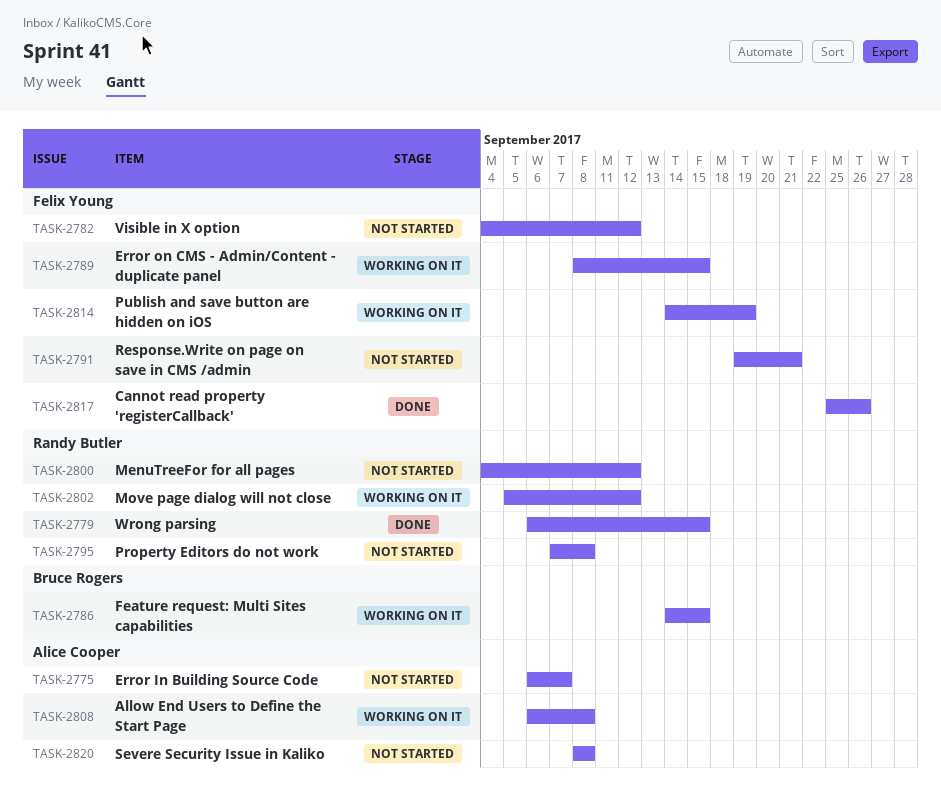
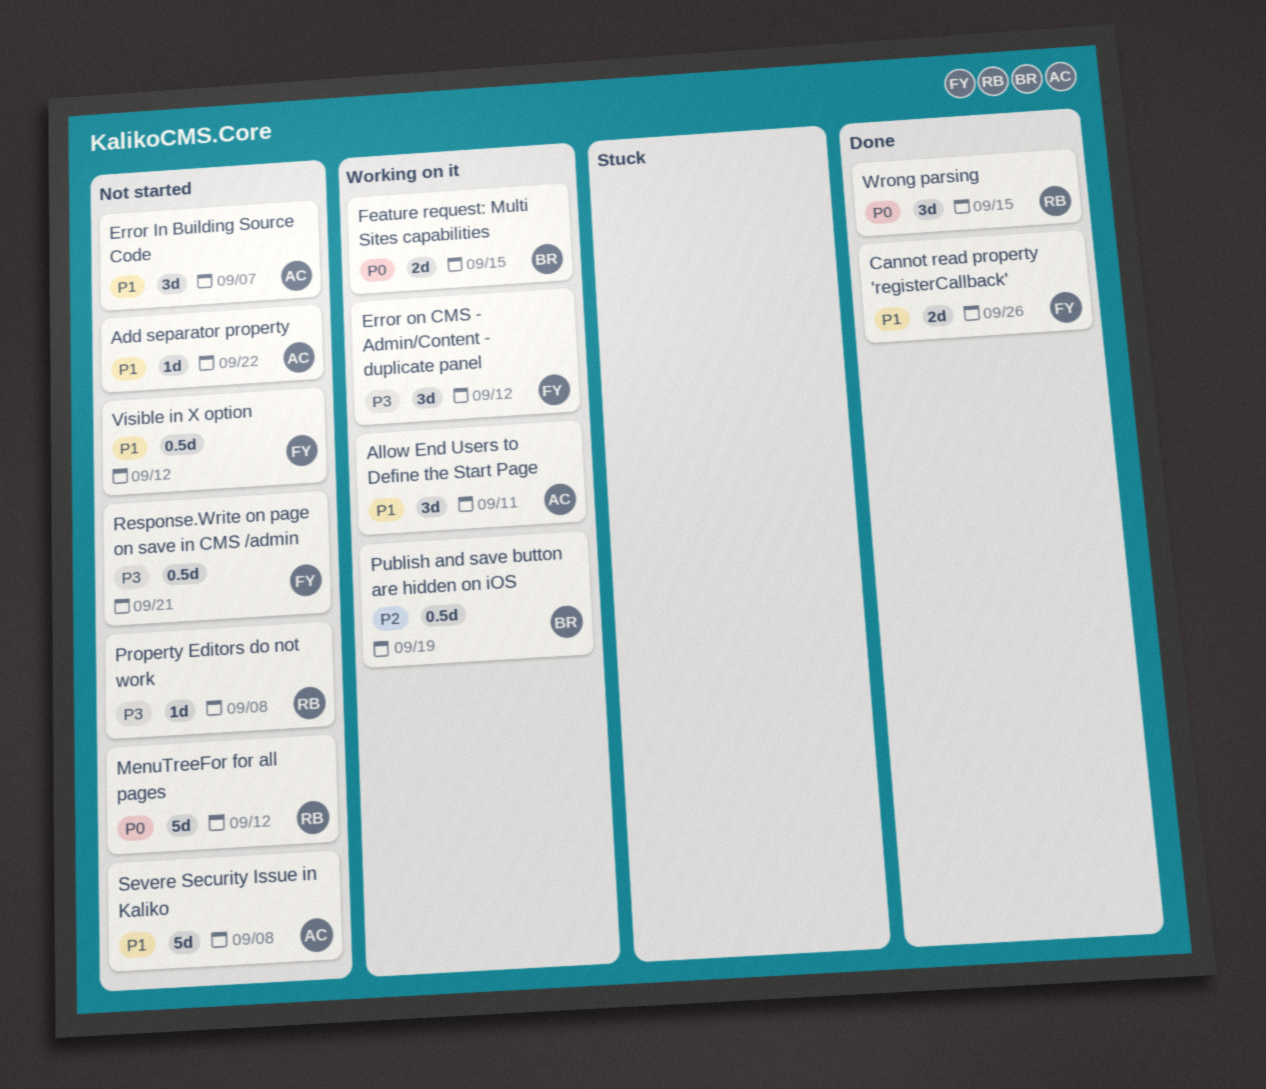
Add separator property: none -> present
Allow End Users to Define the Start Page, due: Sep 8 -> Sep 11
Error on CMS - Admin/Content - duplicate panel, due: Sep 15 -> Sep 12
Move page dialog will not close: present -> none
Publish and save button are hidden on iOS, owner: Felix Young -> Bruce Rogers

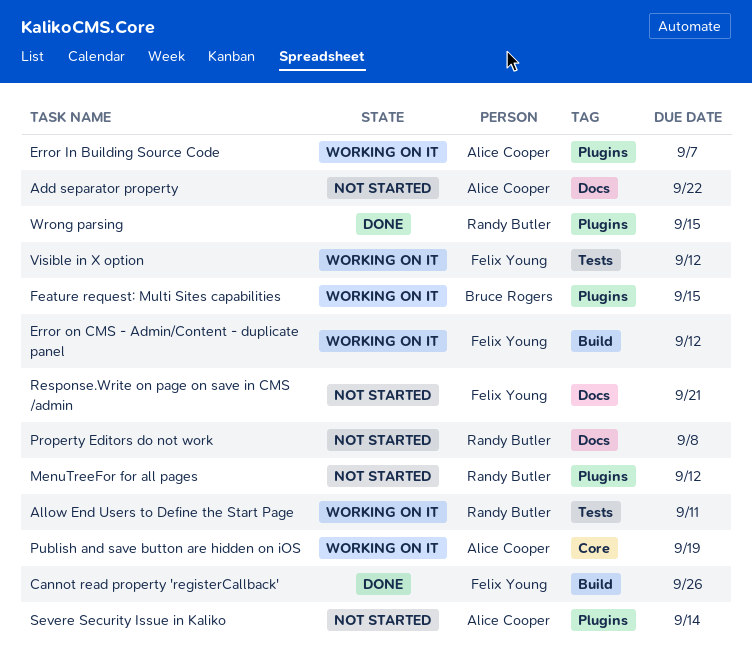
Allow End Users to Define the Start Page, owner: Alice Cooper -> Randy Butler
Error In Building Source Code, status: Not started -> Working on it
Publish and save button are hidden on iOS, owner: Bruce Rogers -> Alice Cooper
Severe Security Issue in Kaliko, due: Sep 8 -> Sep 14
Visible in X option, status: Not started -> Working on it

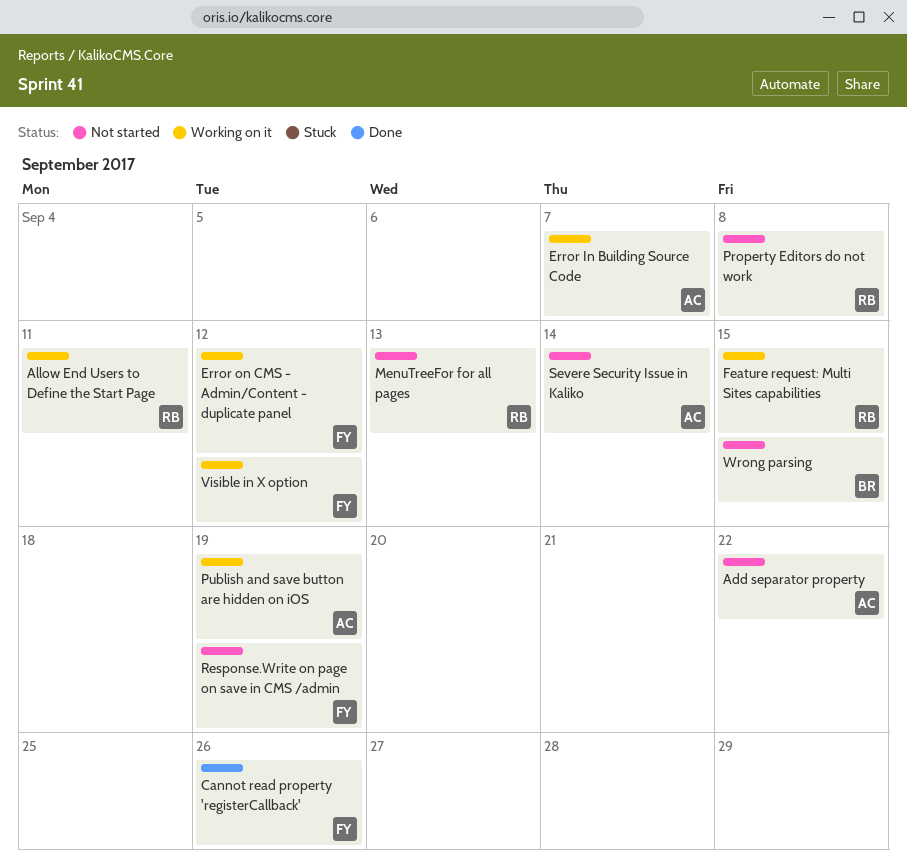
Feature request: Multi Sites capabilities, owner: Bruce Rogers -> Randy Butler
MenuTreeFor for all pages, due: Sep 12 -> Sep 13
Response.Write on page on save in CMS /admin, due: Sep 21 -> Sep 19
Wrong parsing, status: Done -> Not started
Wrong parsing, owner: Randy Butler -> Bruce Rogers

